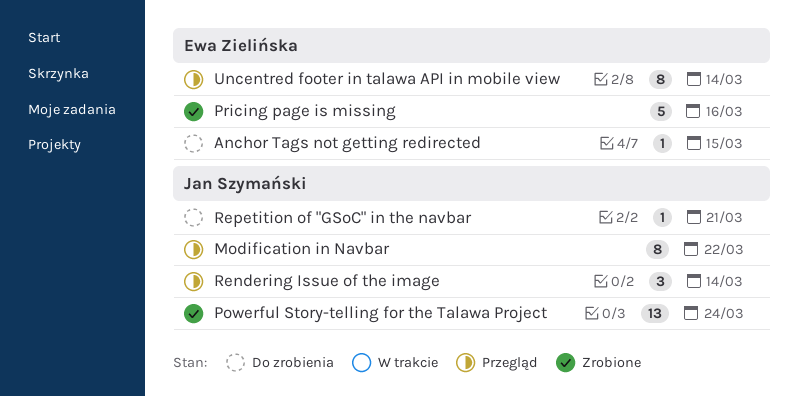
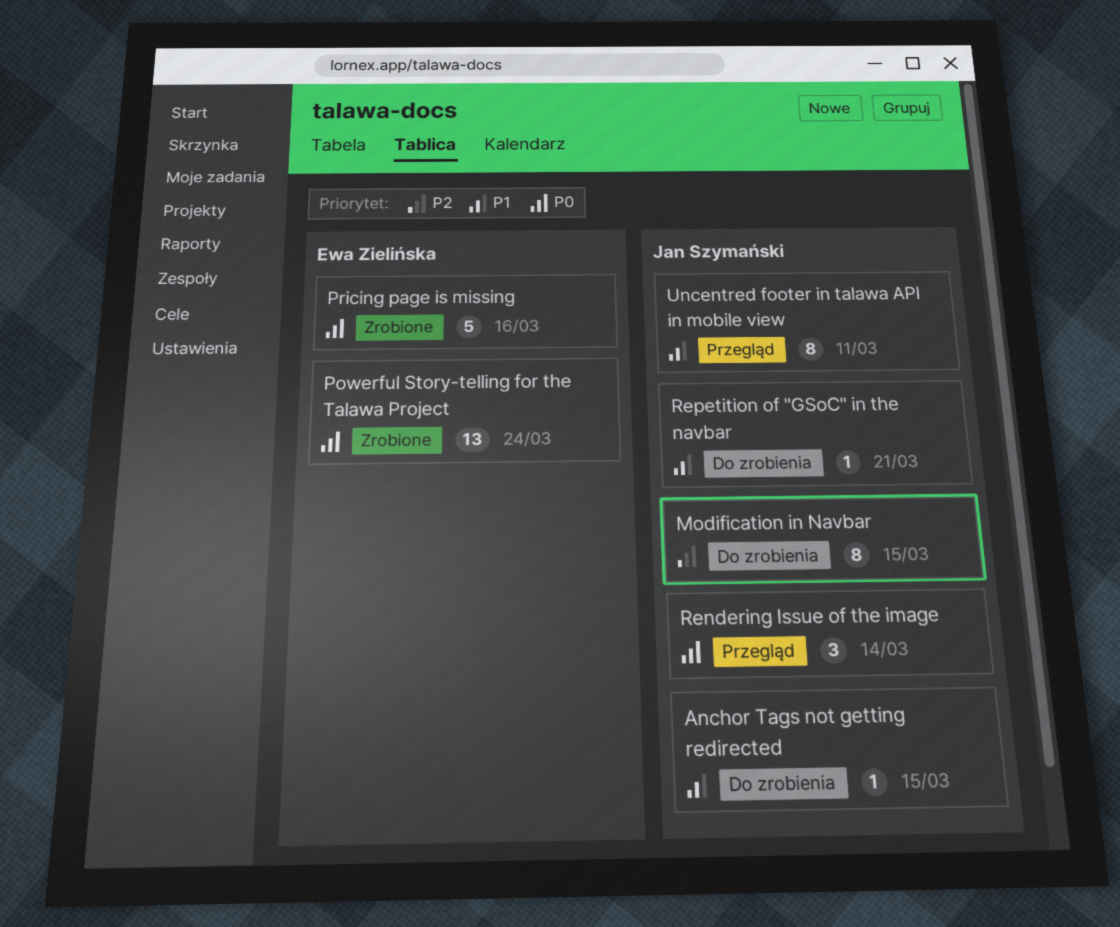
Anchor Tags not getting redirected, owner: Ewa Zielińska -> Jan Szymański
Modification in Navbar, status: Przegląd -> Do zrobienia
Modification in Navbar, due: Mar 22 -> Mar 15
Powerful Story-telling for the Talawa Project, owner: Jan Szymański -> Ewa Zielińska
Uncentred footer in talawa API in mobile view, owner: Ewa Zielińska -> Jan Szymański
Uncentred footer in talawa API in mobile view, due: Mar 14 -> Mar 11

